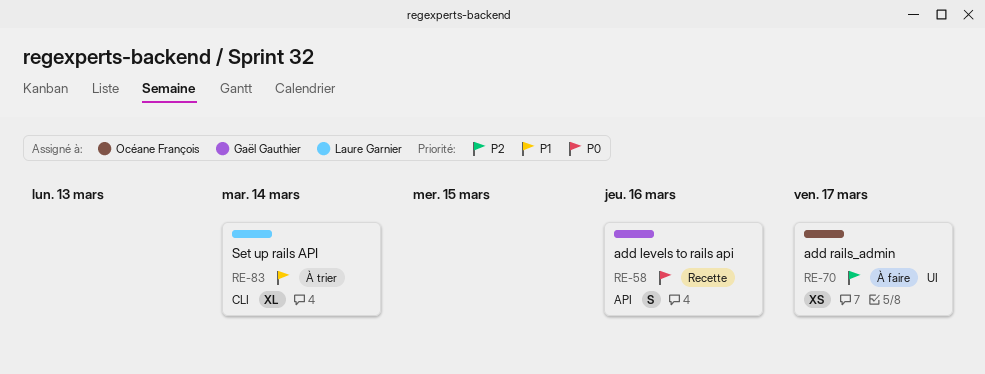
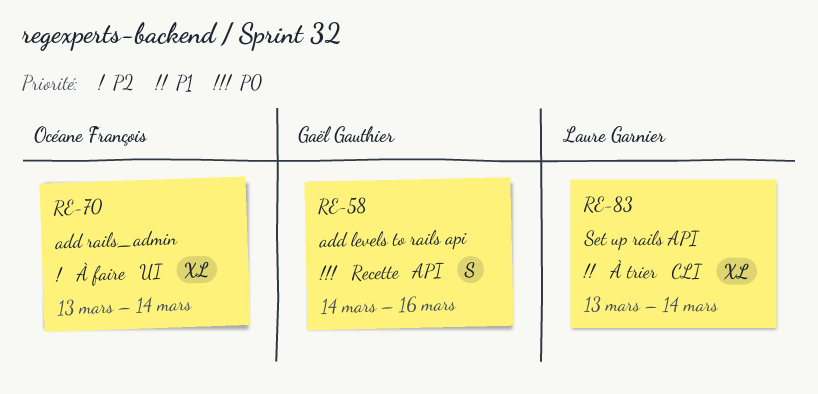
RE-70, estimate: XS -> XL
RE-70, due: Mar 17 -> Mar 14

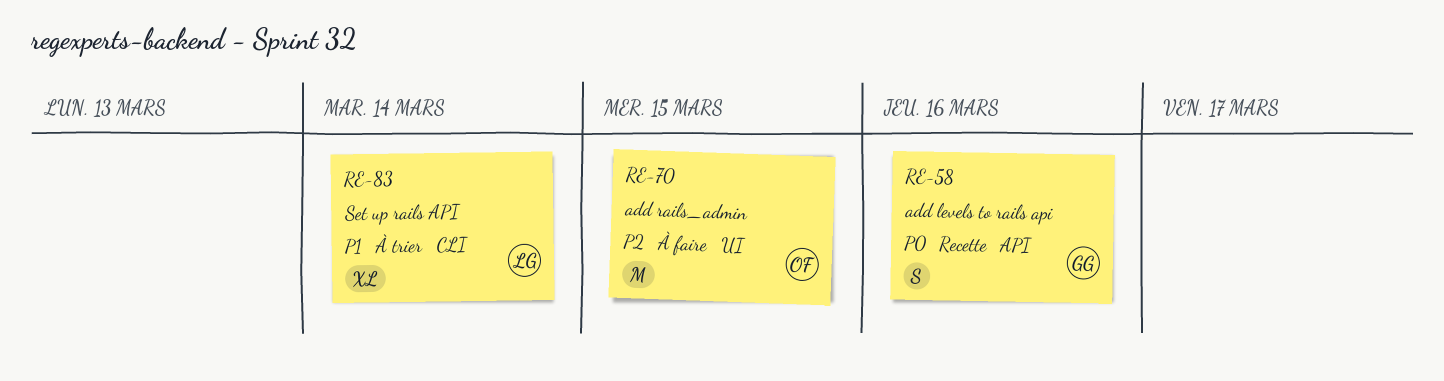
RE-70, estimate: XL -> M
RE-70, due: Mar 14 -> Mar 15

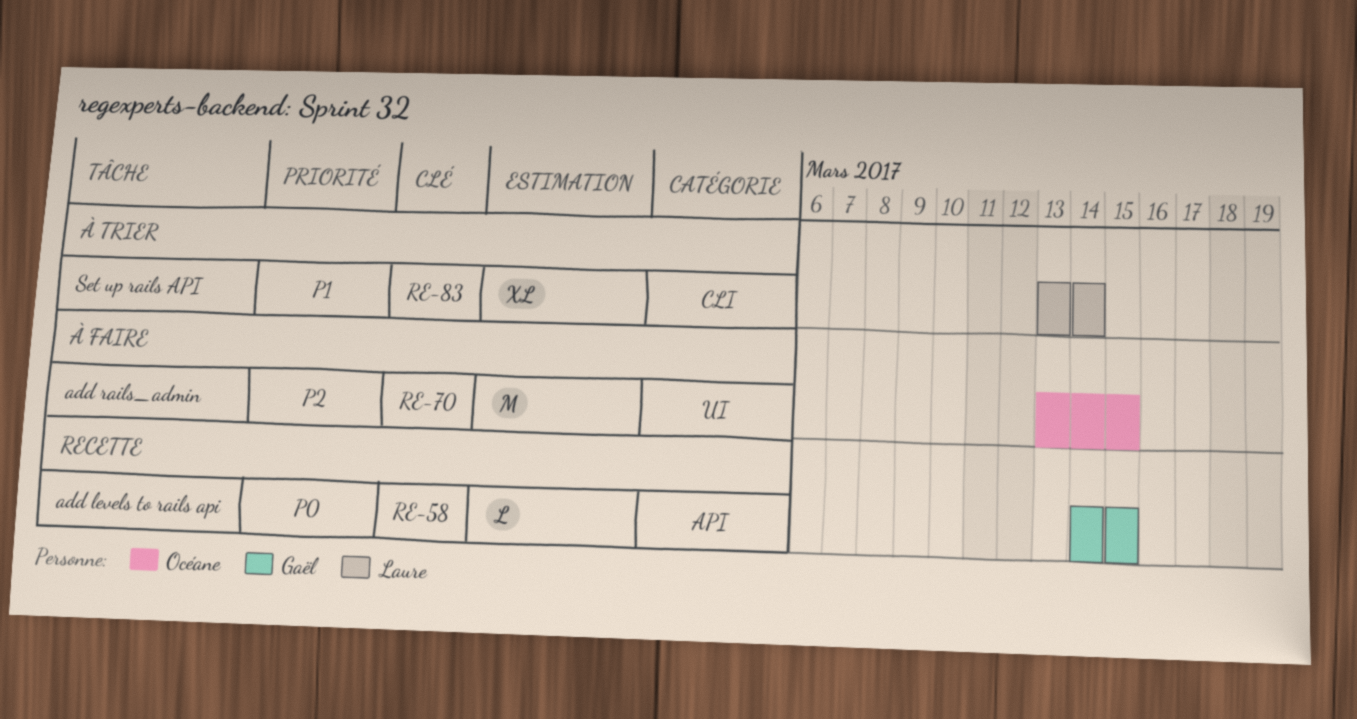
RE-58, estimate: S -> L
RE-58, due: Mar 16 -> Mar 15

